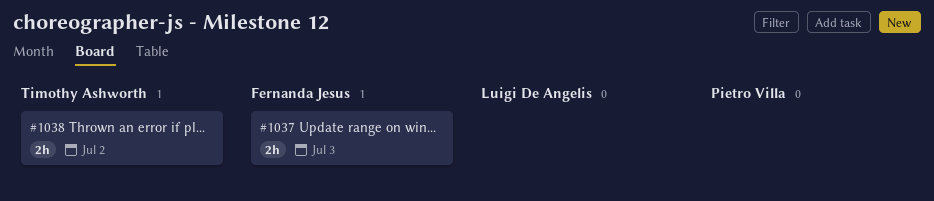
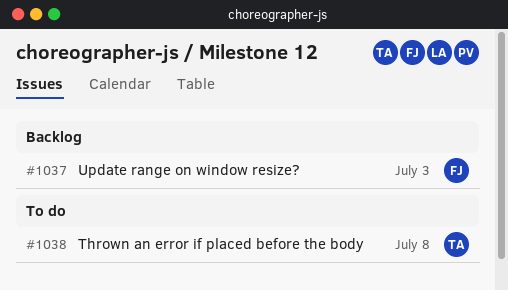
#1038, due: Jul 2 -> Jul 8

